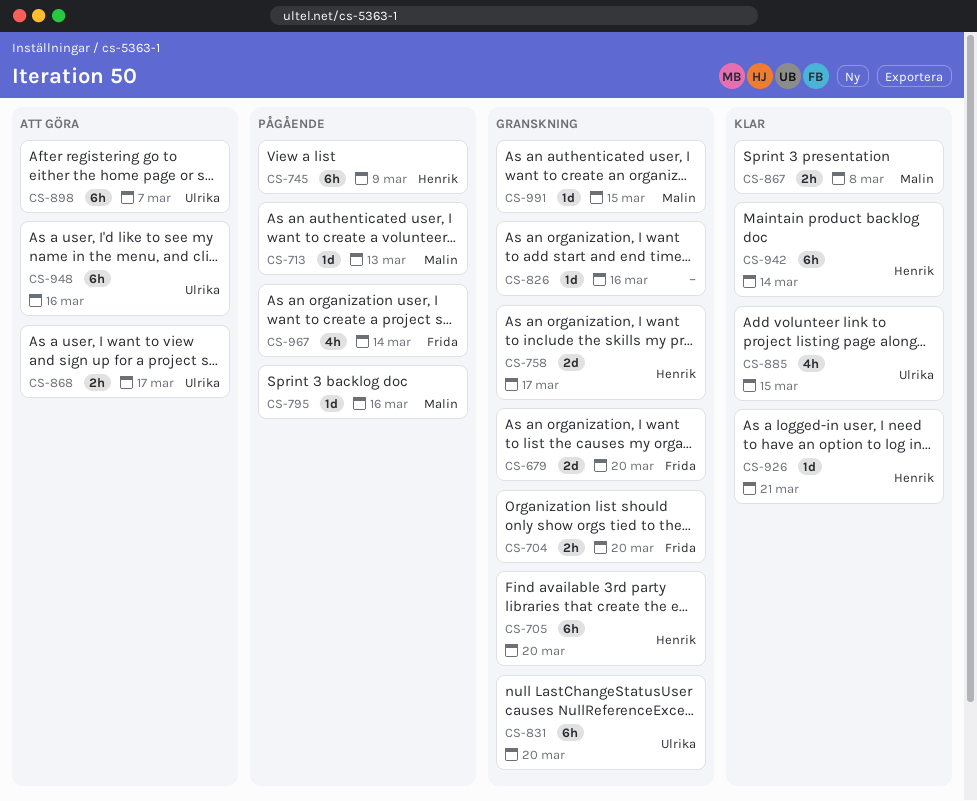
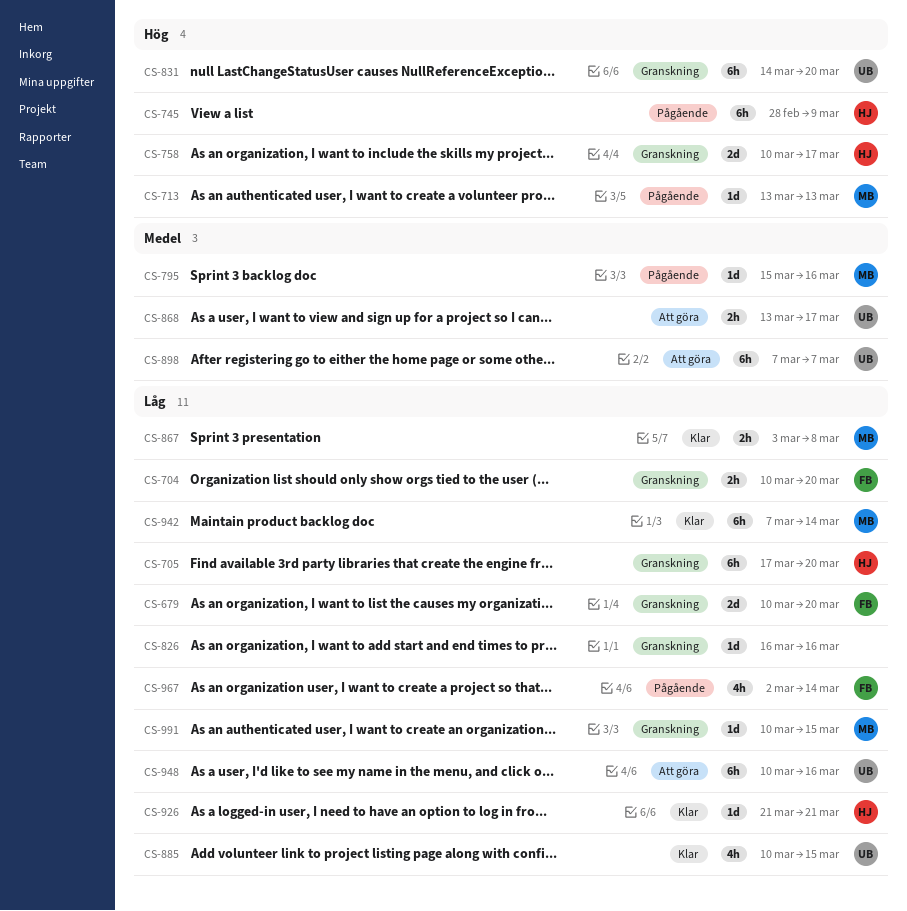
CS-942, owner: Henrik -> Malin

